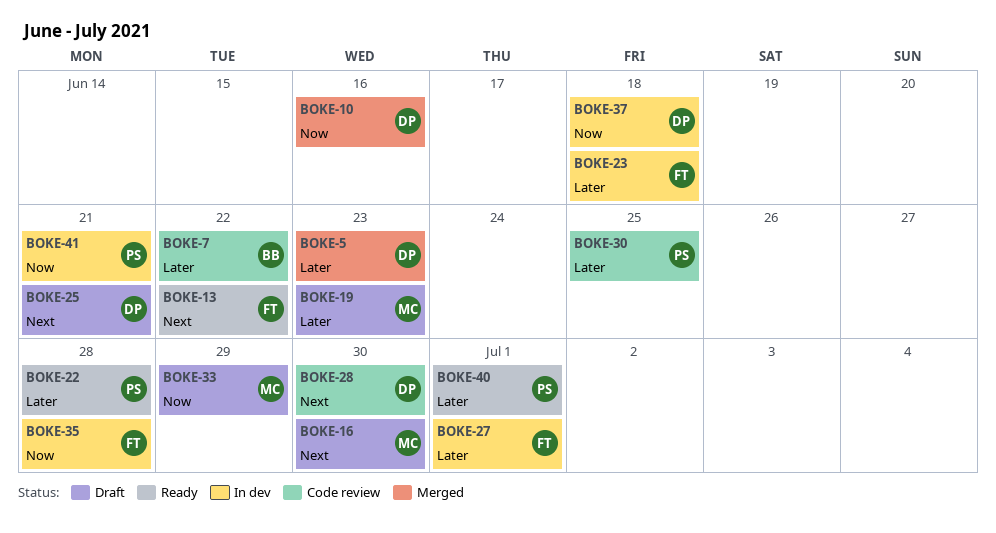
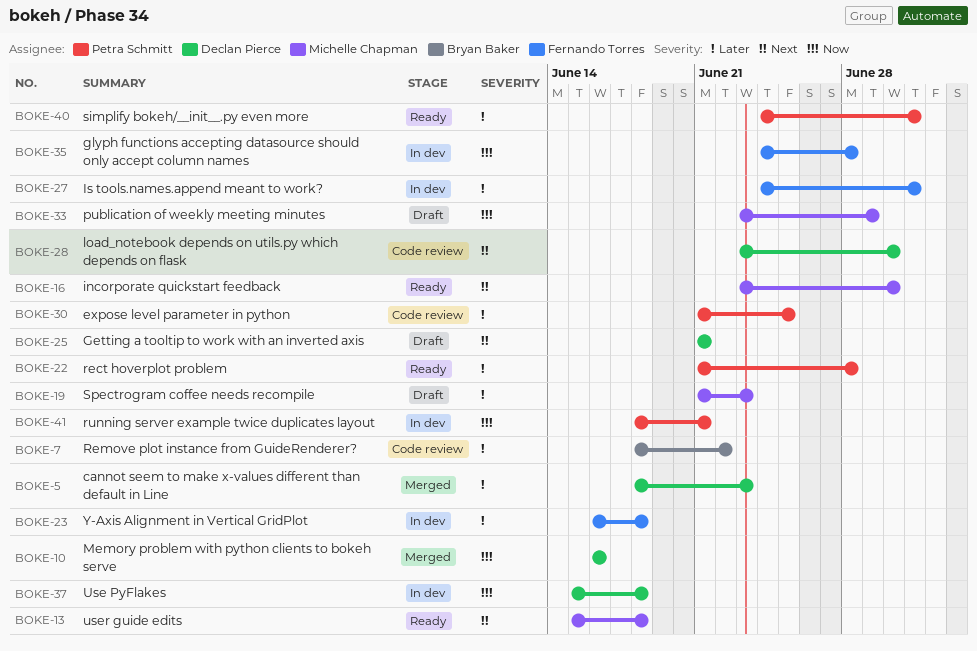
BOKE-13, owner: Fernando Torres -> Michelle Chapman
BOKE-13, due: Jun 22 -> Jun 18
BOKE-16, status: Draft -> Ready

